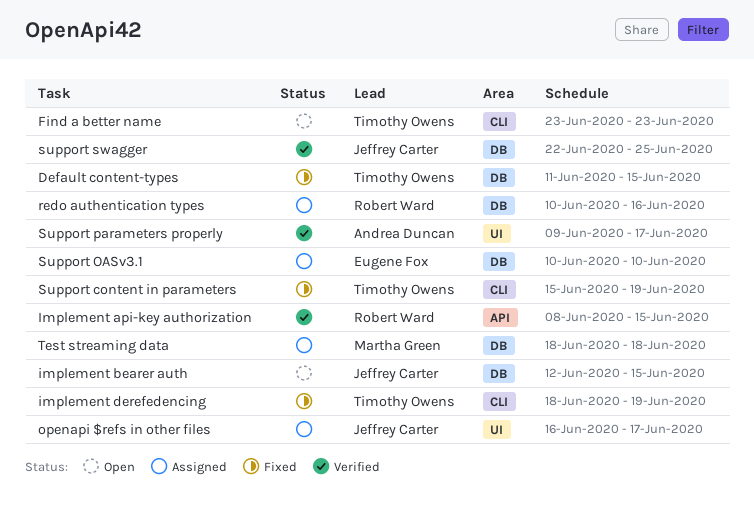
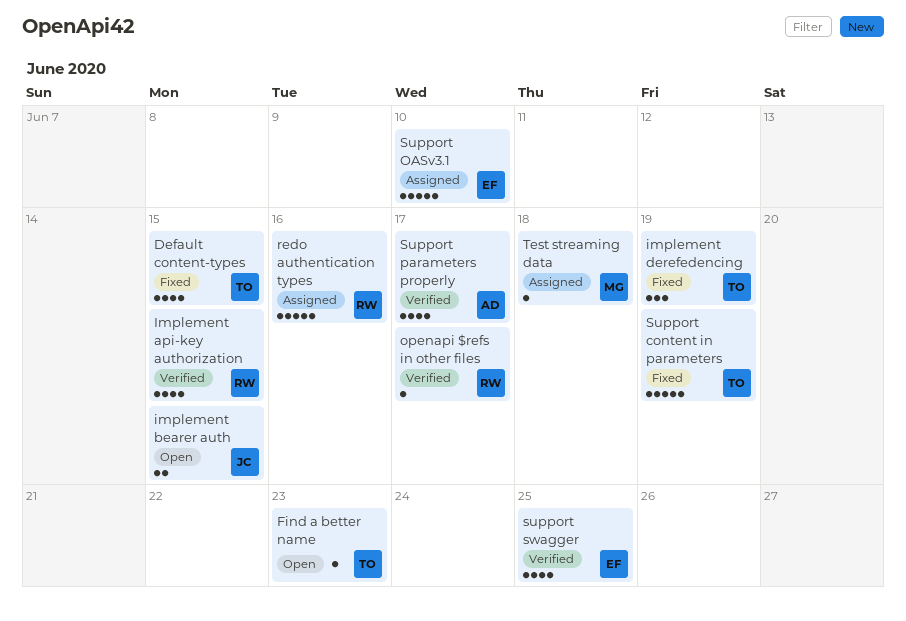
openapi $refs in other files, status: Assigned -> Verified
openapi $refs in other files, owner: Jeffrey Carter -> Robert Ward
support swagger, owner: Jeffrey Carter -> Eugene Fox

